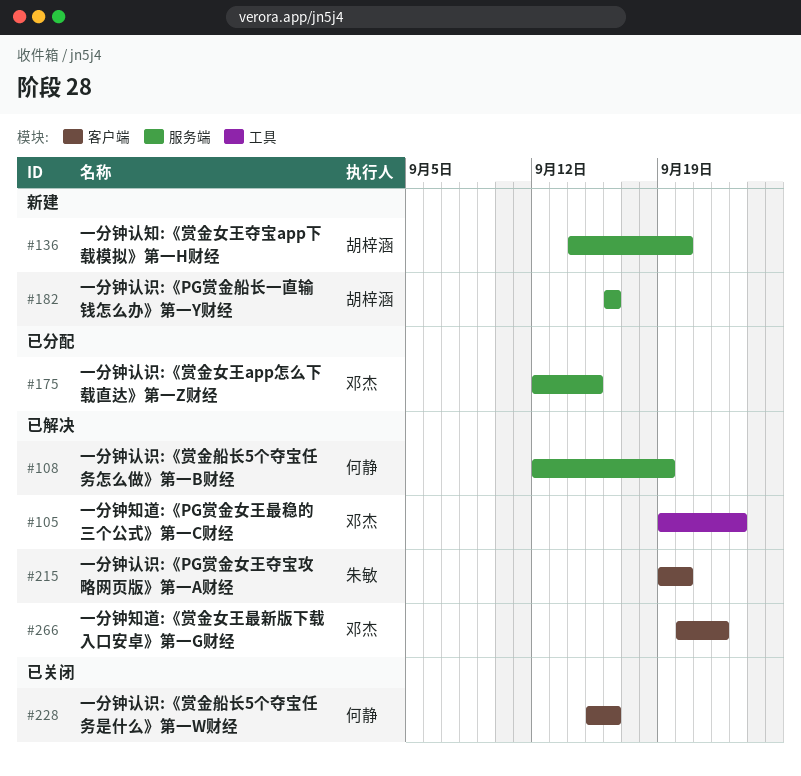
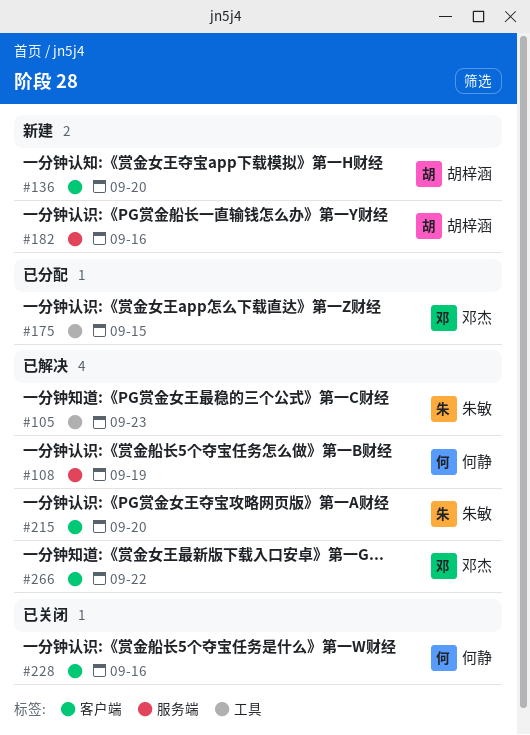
#105, owner: 邓杰 -> 朱敏
#136, label: 服务端 -> 客户端
#175, label: 服务端 -> 工具

